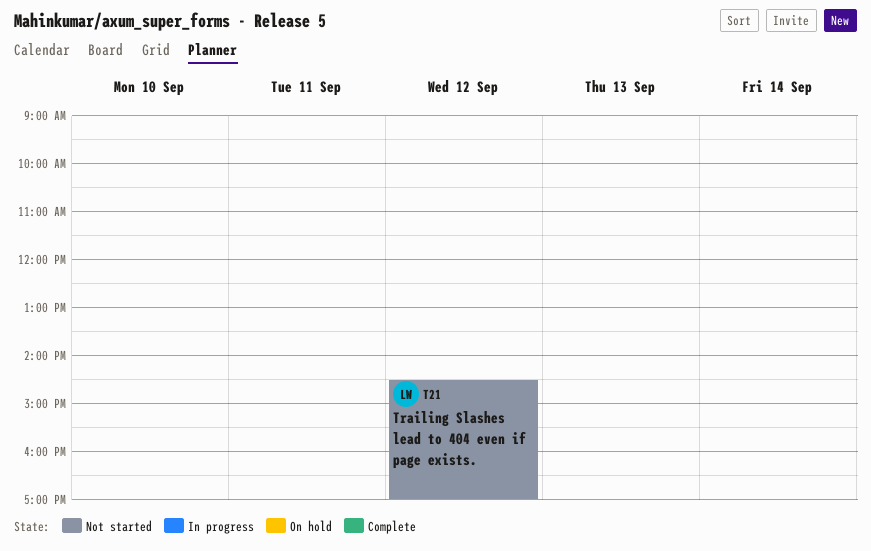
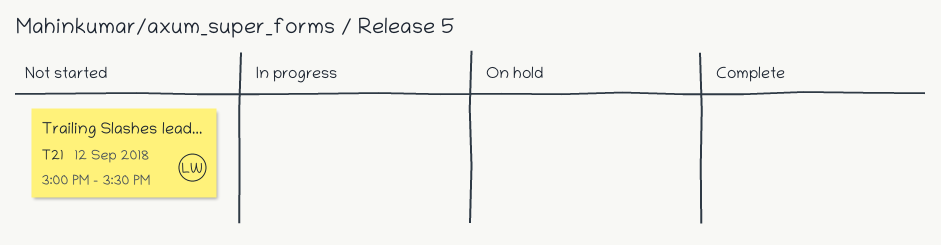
T21, begins: 14:30 -> 15:00
T21, ends: 17:00 -> 15:30

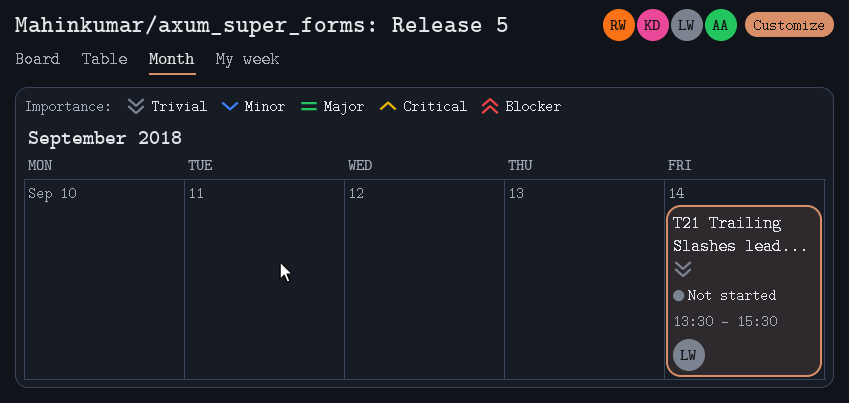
T21, day: Sep 12 -> Sep 14
T21, begins: 15:00 -> 13:30

